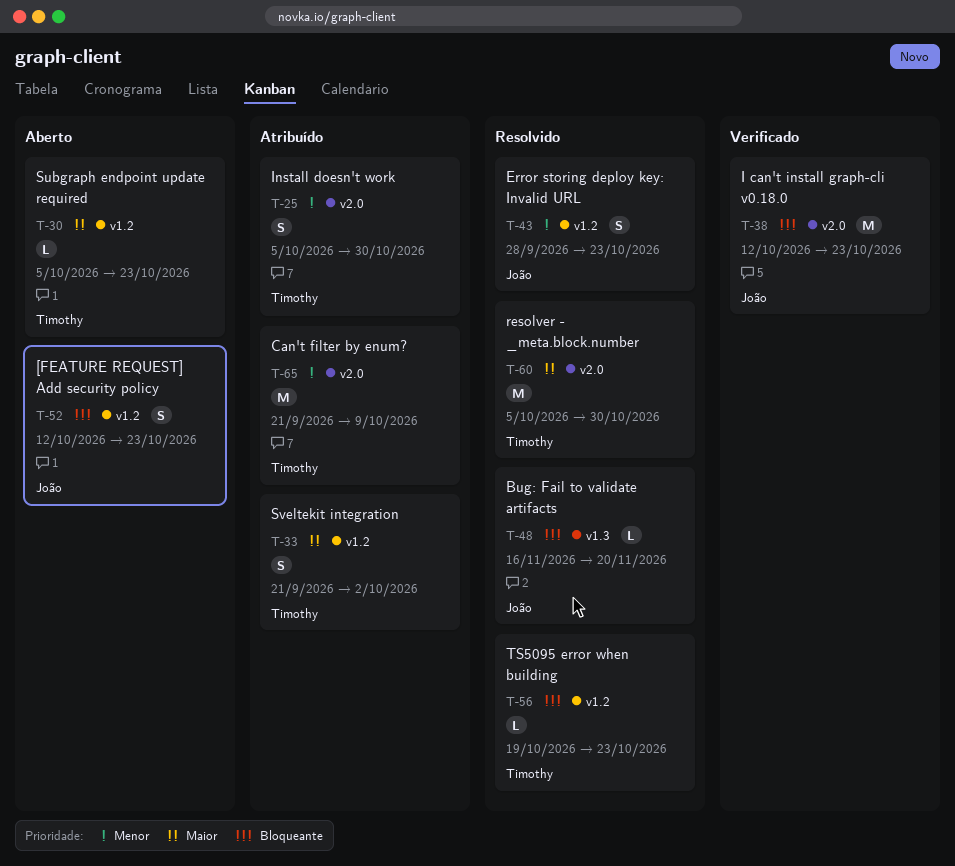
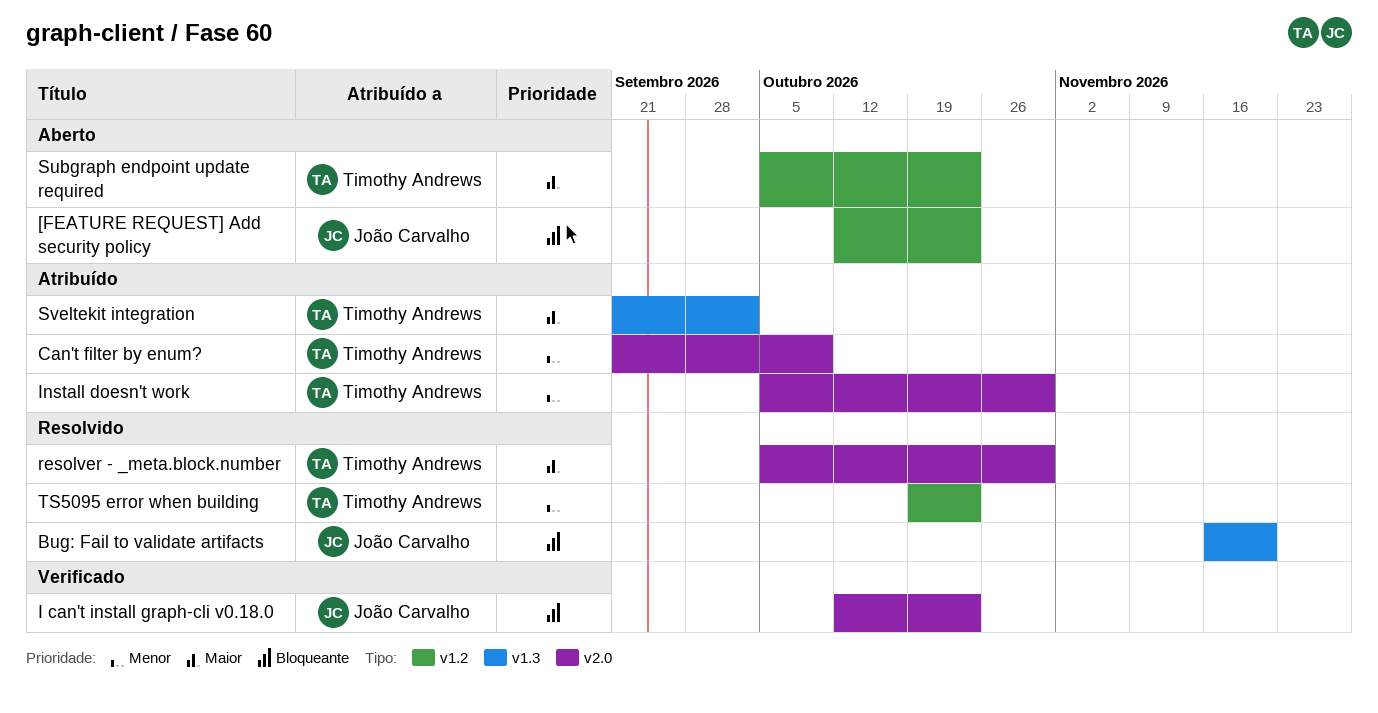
Error storing deploy key: Invalid URL: present -> none
Sveltekit integration, label: v1.2 -> v1.3
TS5095 error when building, priority: Bloqueante -> Menor

